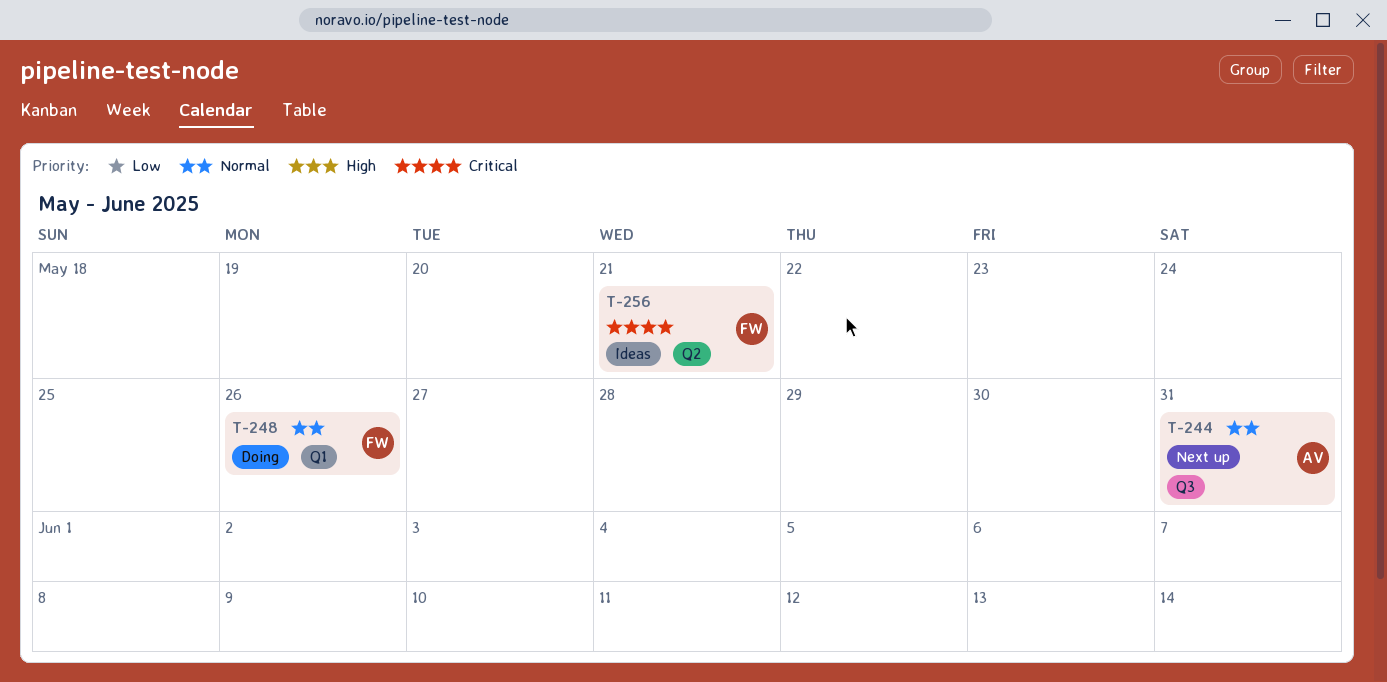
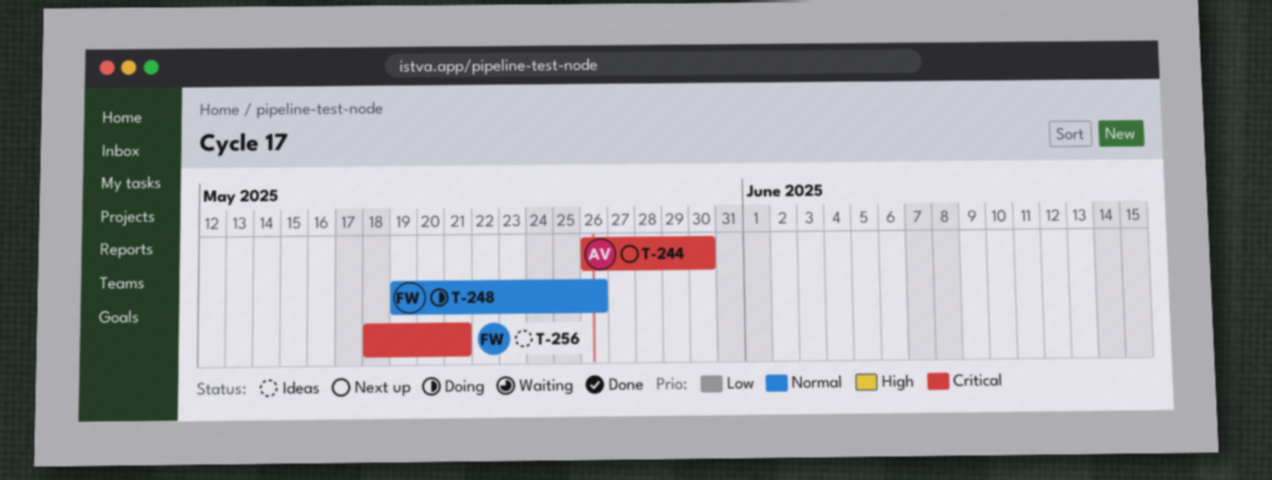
T-244, priority: Normal -> Critical
T-244, due: May 31 -> May 30

